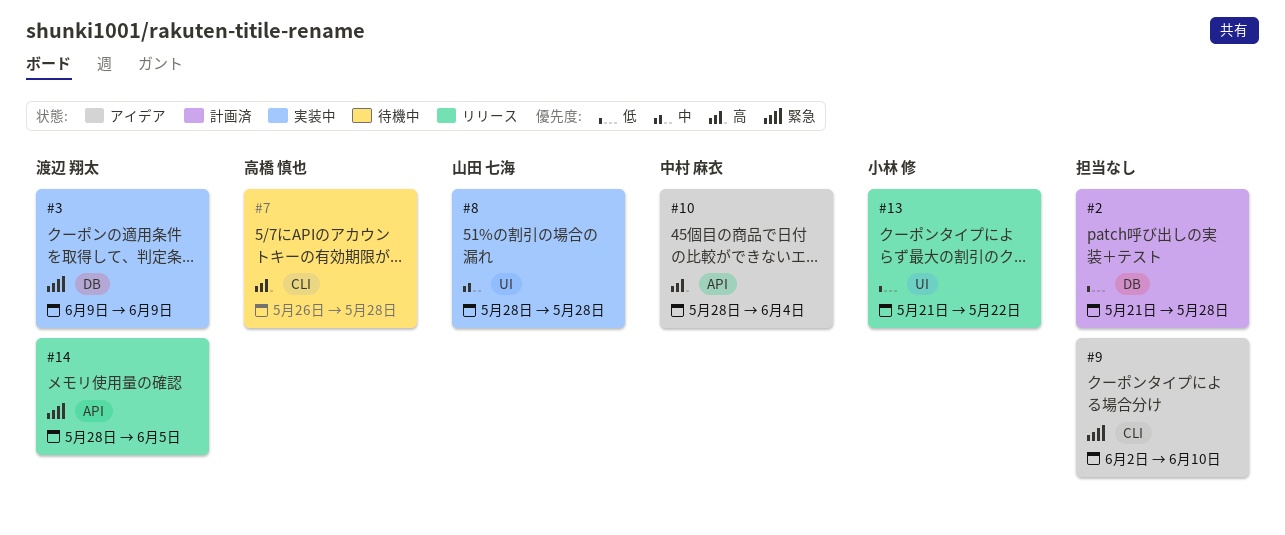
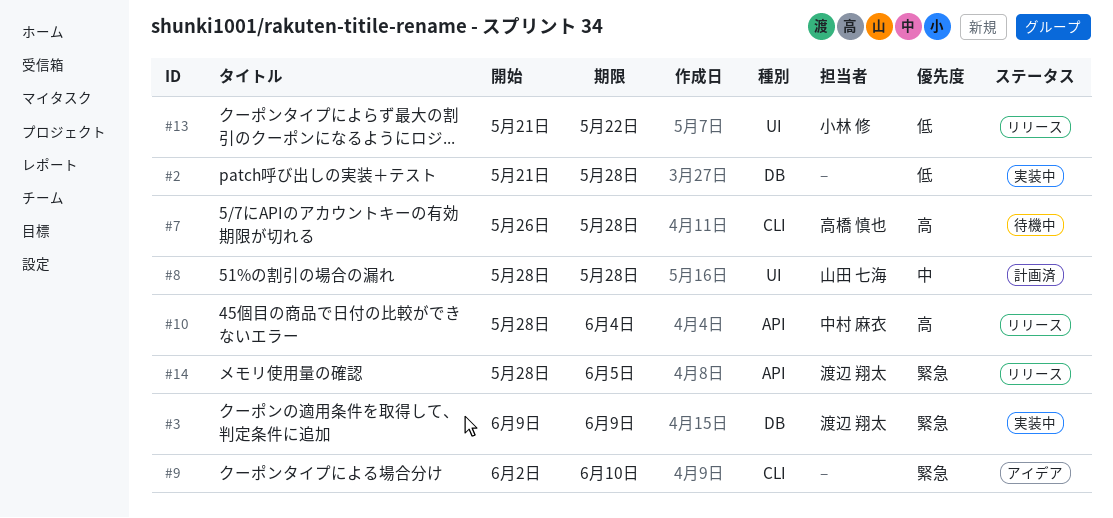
#2, status: 計画済 -> 実装中
#8, status: 実装中 -> 計画済
#10, status: アイデア -> リリース

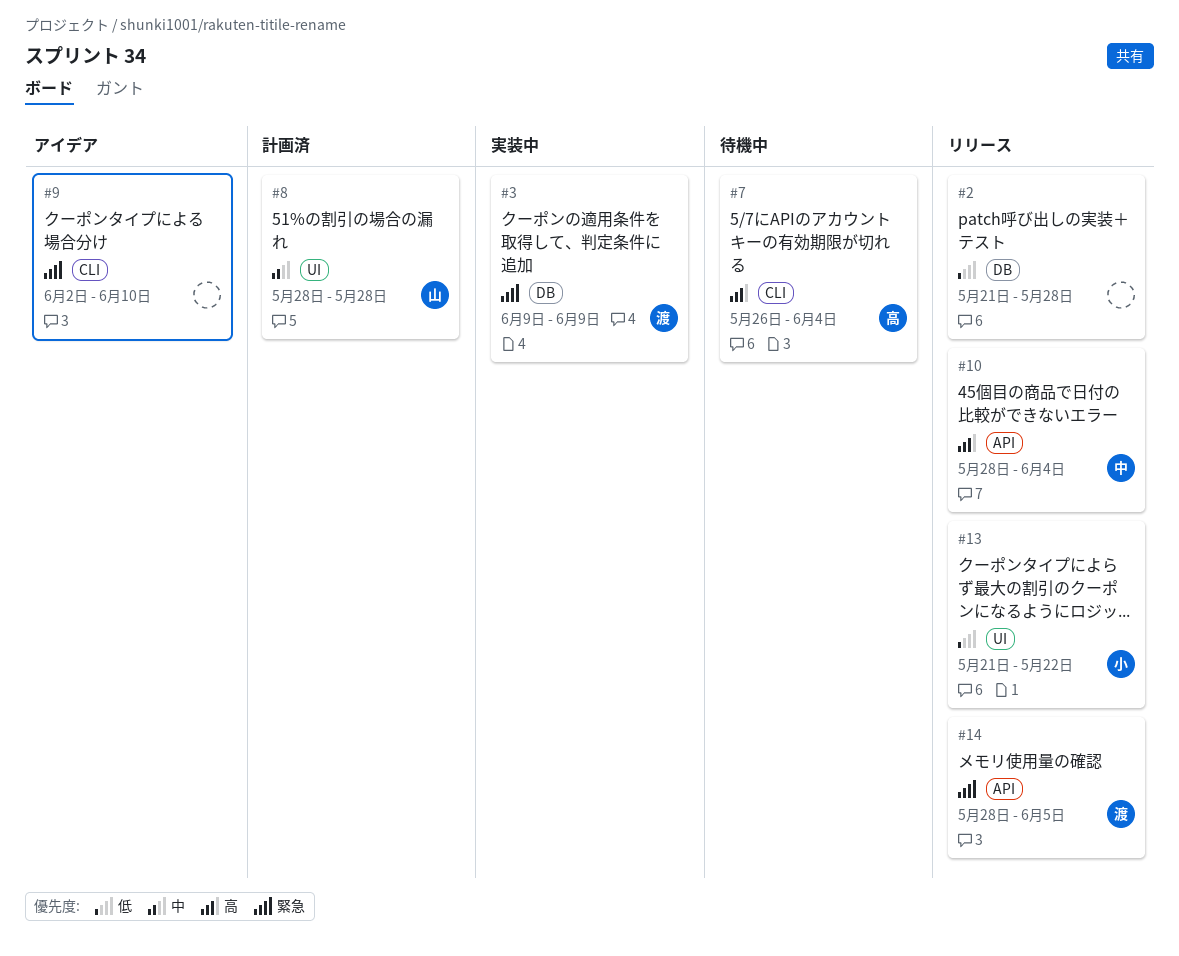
#2, status: 実装中 -> リリース
#7, due: May 28 -> Jun 4

